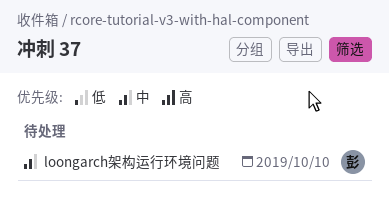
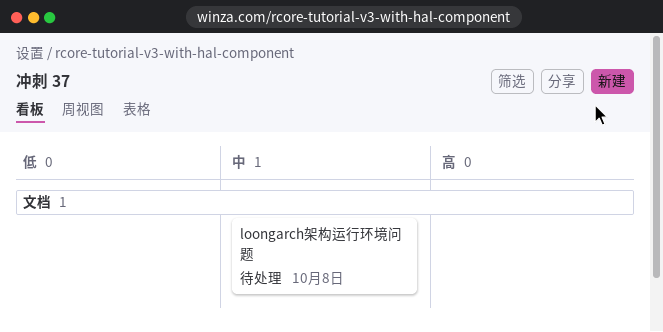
loongarch架构运行环境问题, due: Oct 10 -> Oct 8

